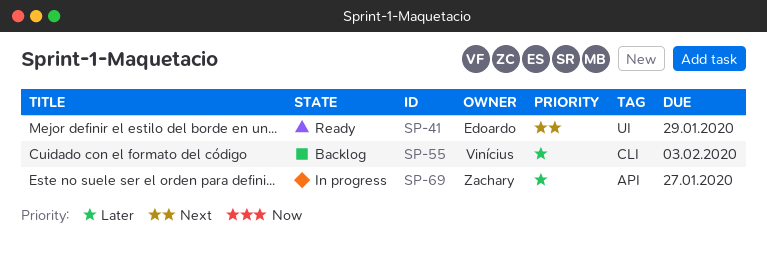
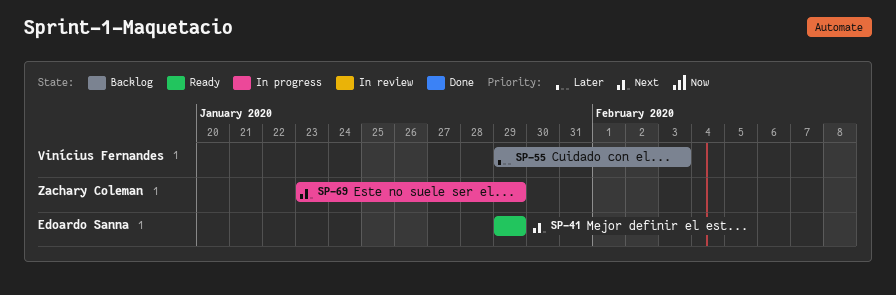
SP-69, priority: Later -> Next
SP-69, due: Jan 27 -> Jan 29

